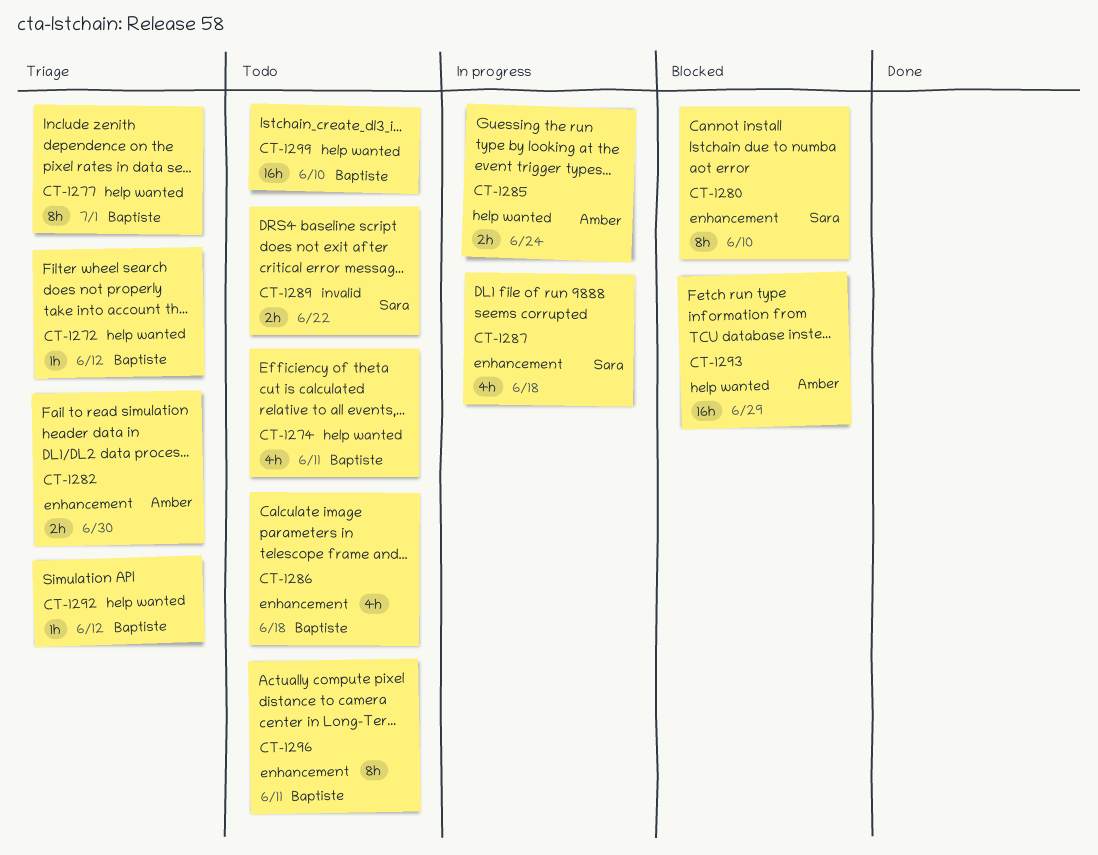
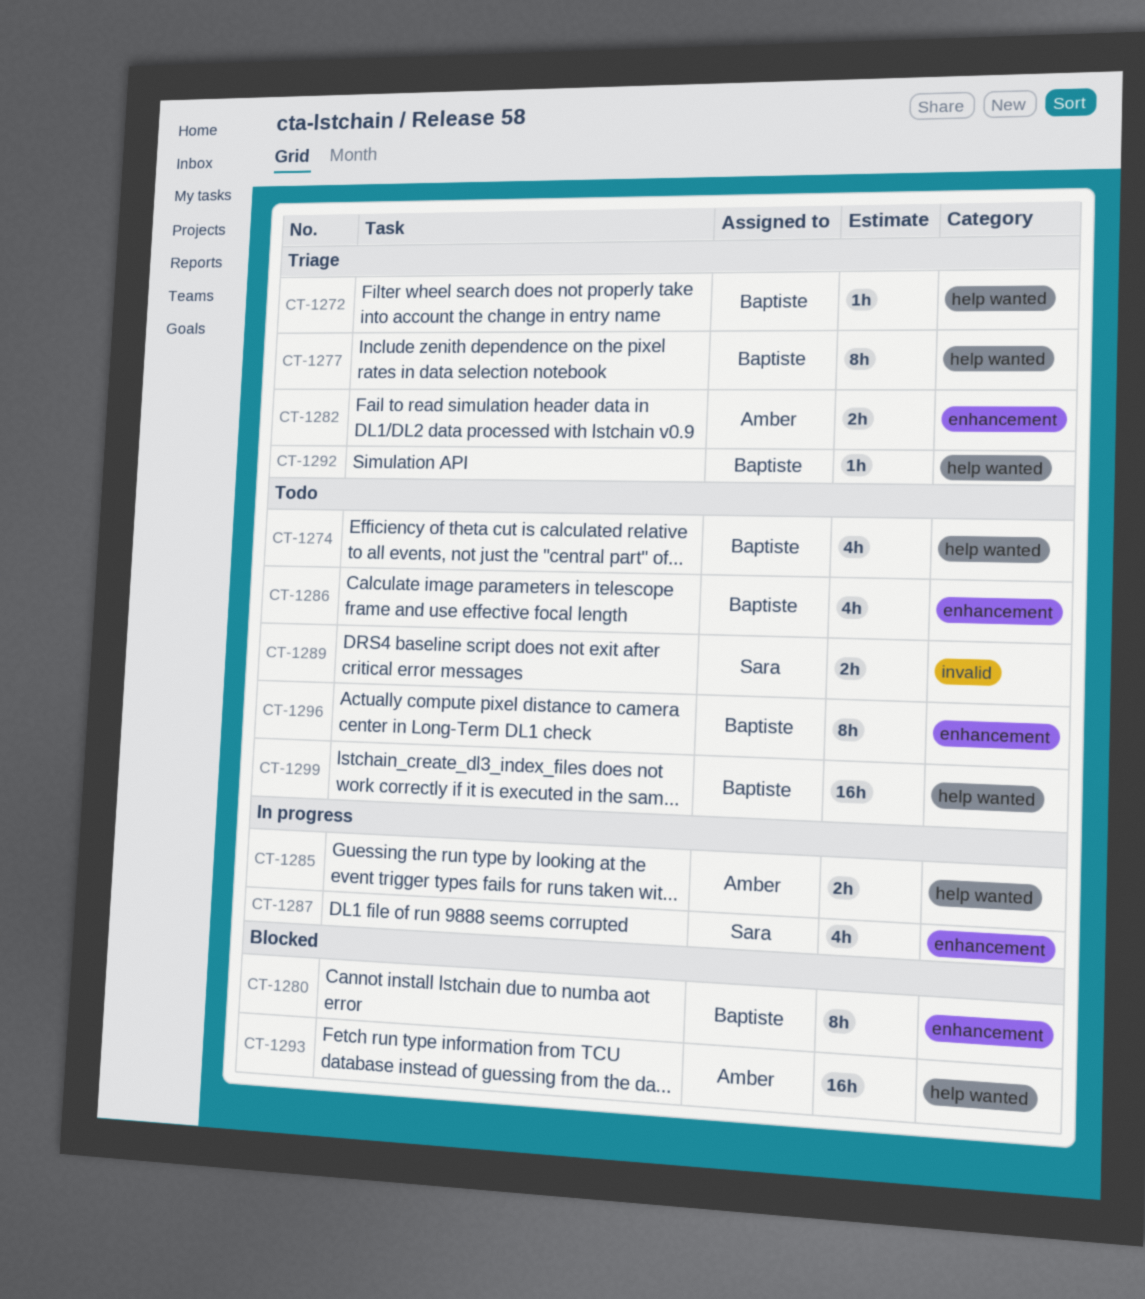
CT-1280, owner: Sara -> Baptiste

